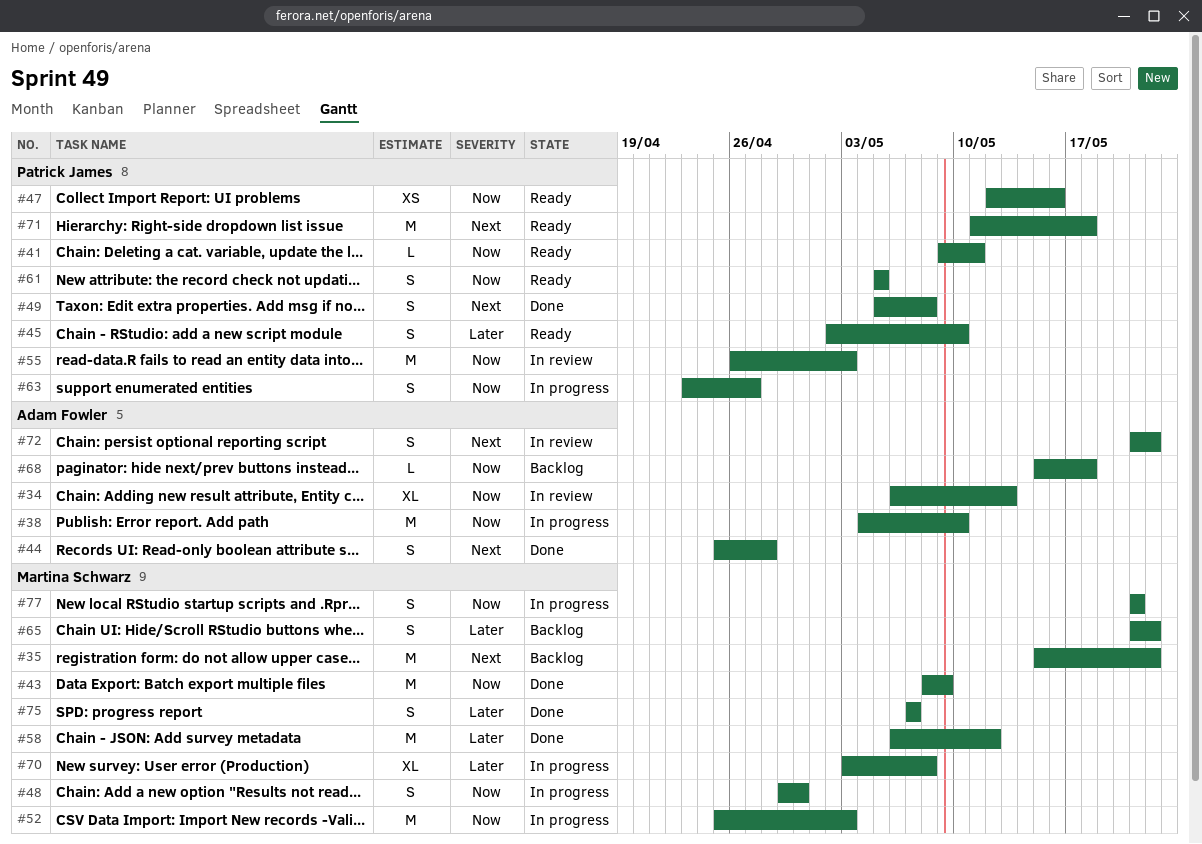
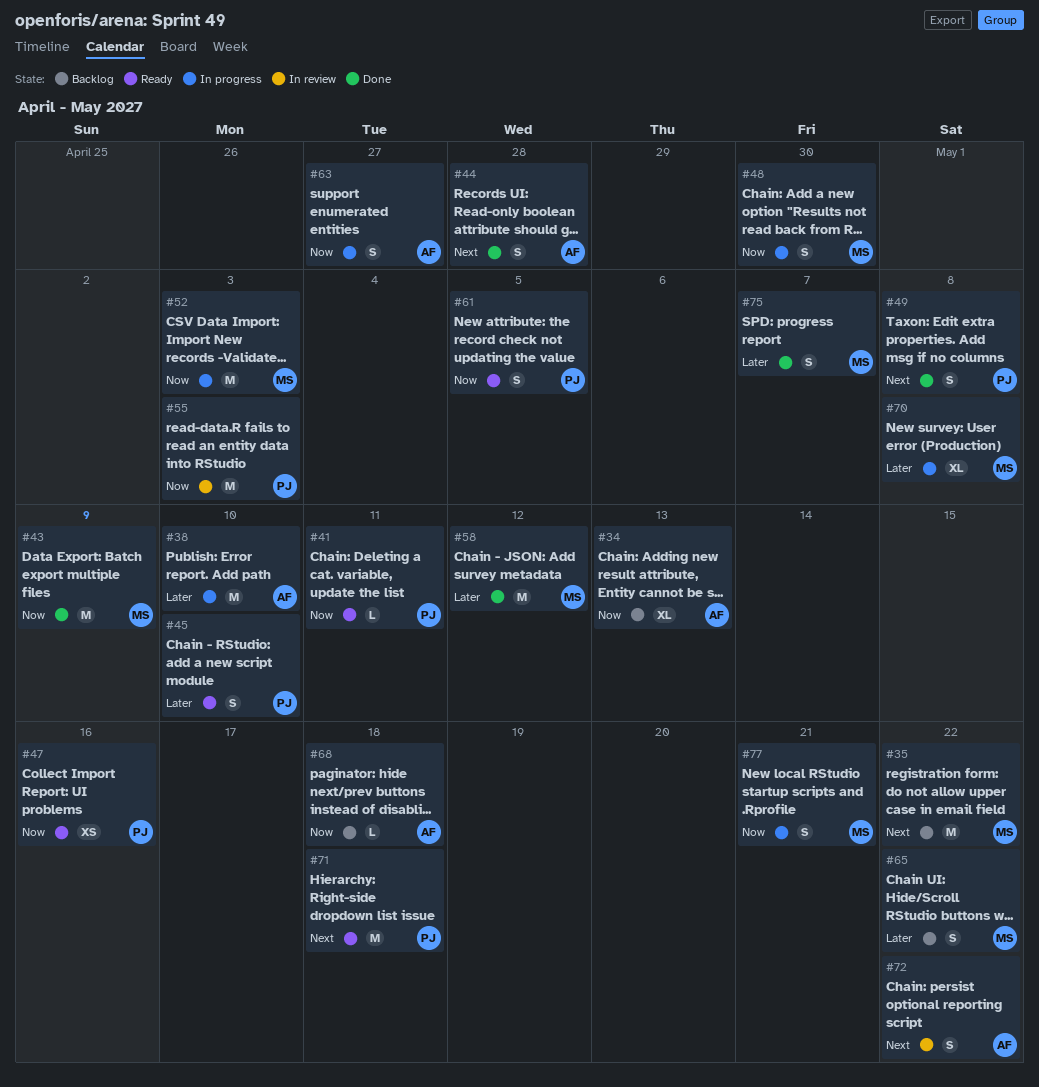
#34, status: In review -> Backlog
#38, priority: Now -> Later
#63, owner: Patrick James -> Adam Fowler

